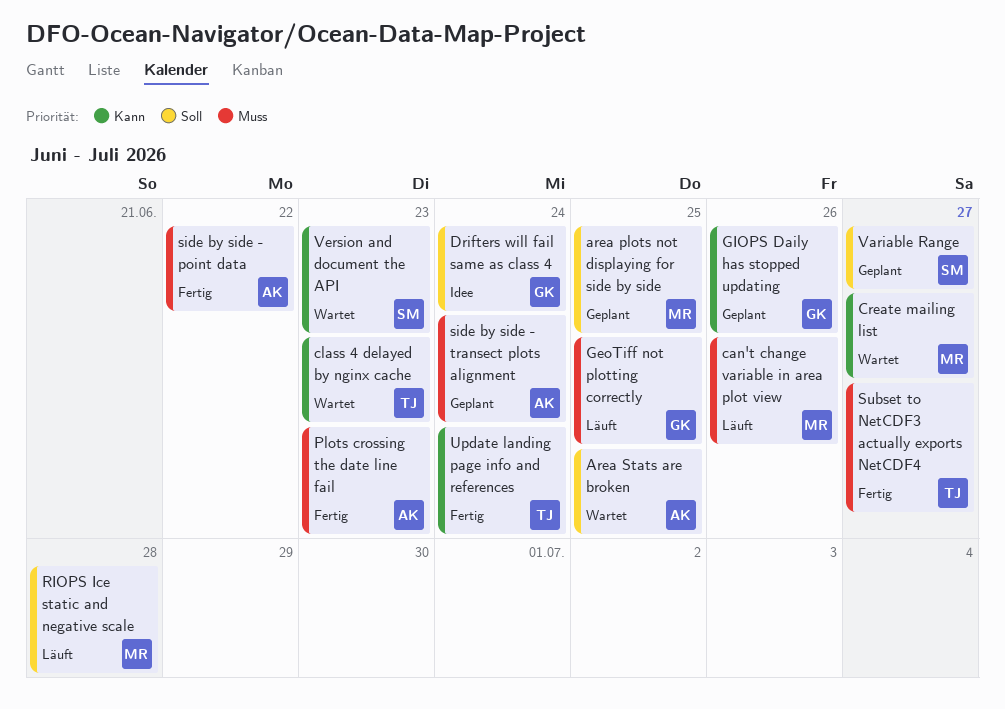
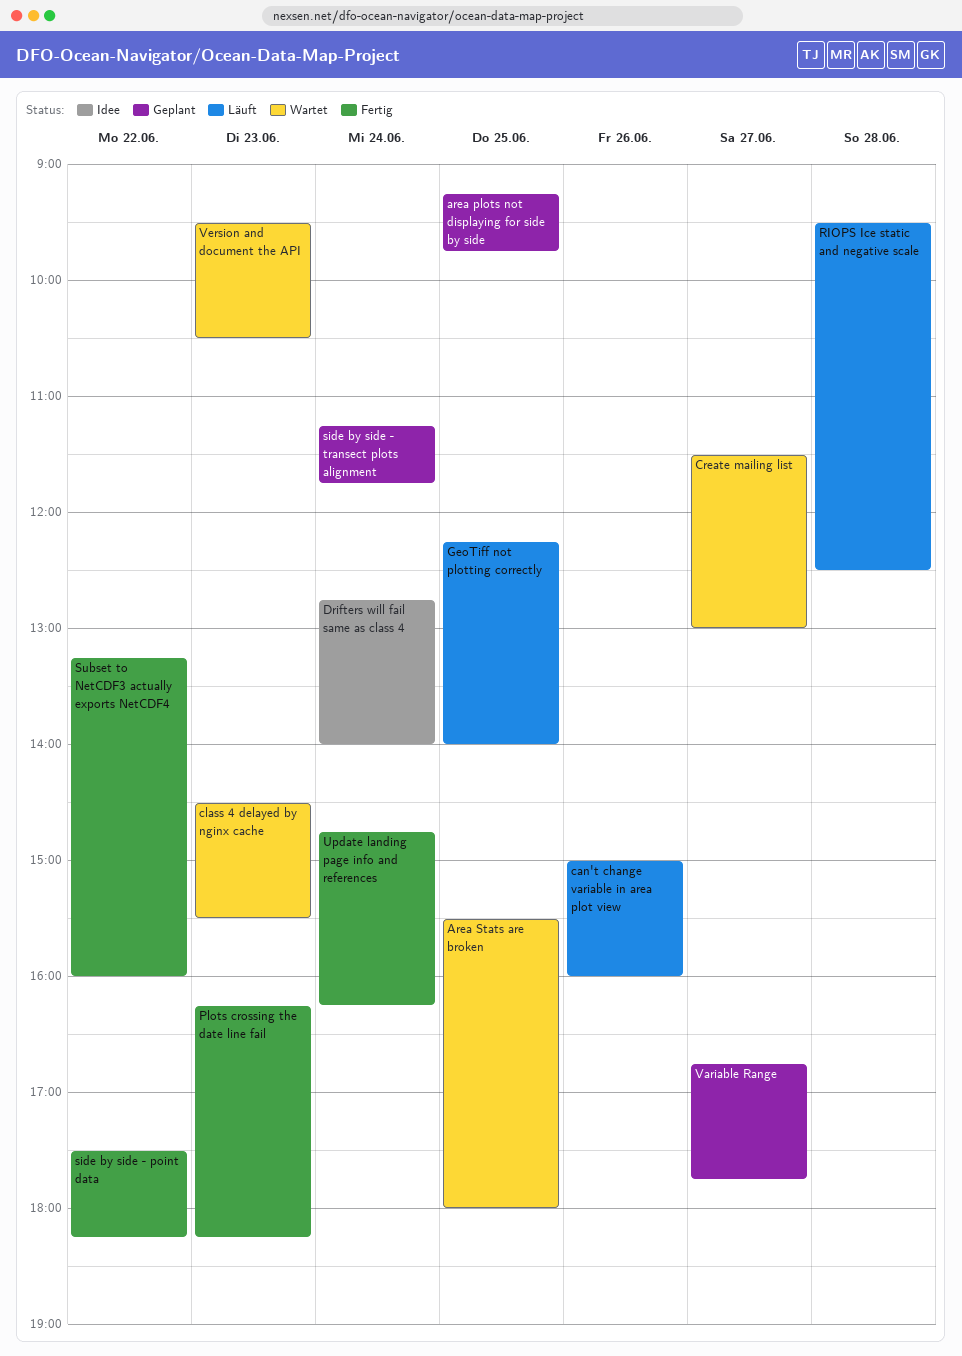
GIOPS Daily has stopped updating: present -> none
Subset to NetCDF3 actually exports NetCDF4, day: Jun 27 -> Jun 22

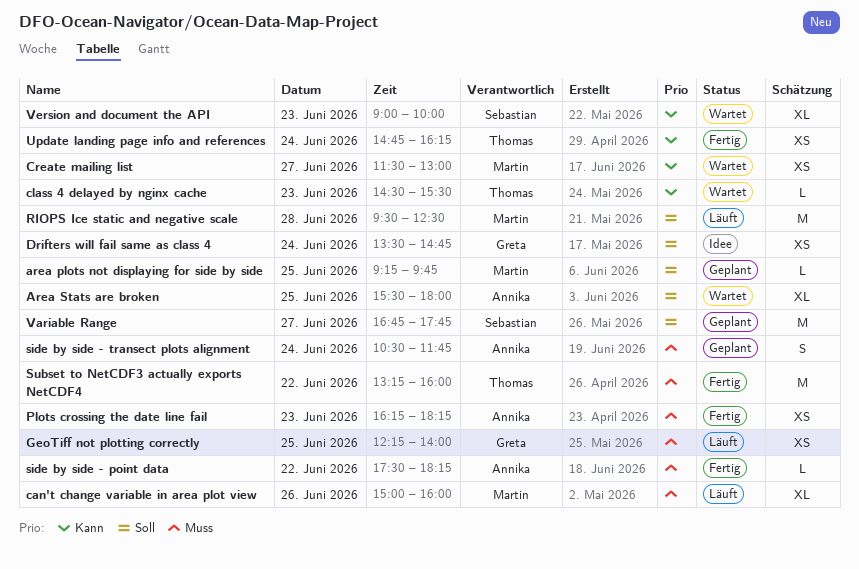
Drifters will fail same as class 4, begins: 12:45 -> 13:30
Drifters will fail same as class 4, ends: 14:00 -> 14:45
side by side - transect plots alignment, begins: 11:15 -> 10:30
Version and document the API, begins: 09:30 -> 09:00
Version and document the API, ends: 10:30 -> 10:00

